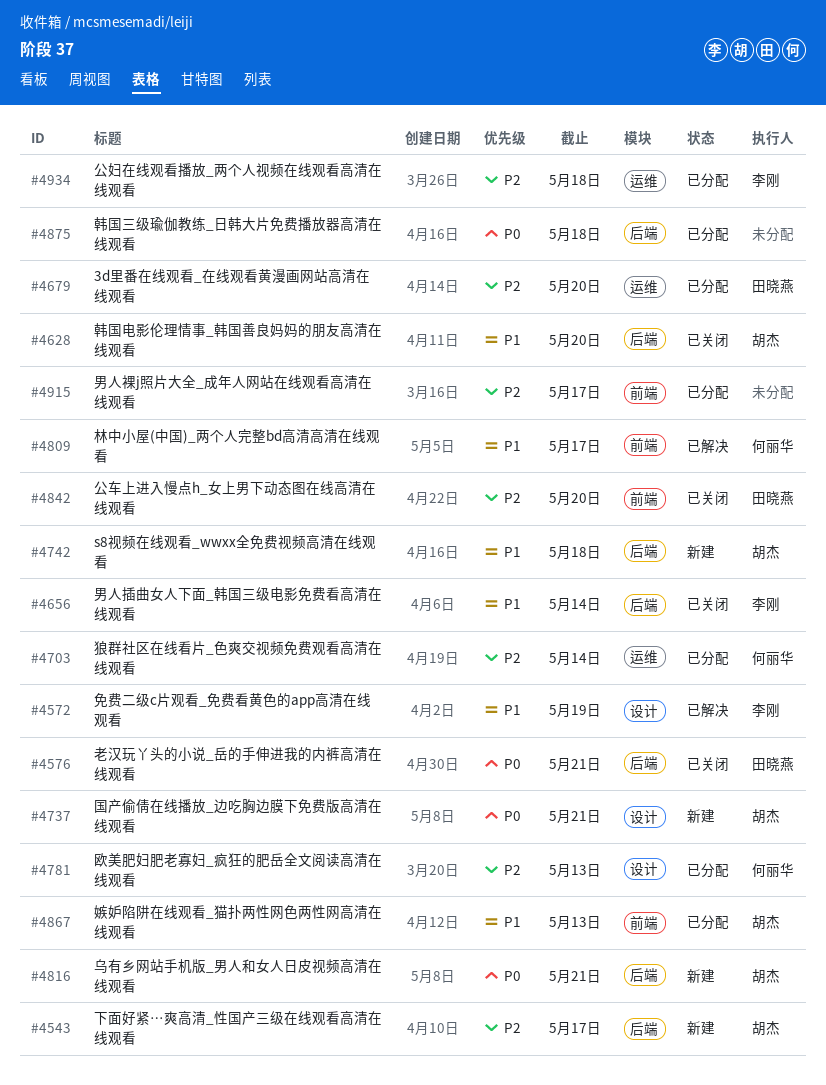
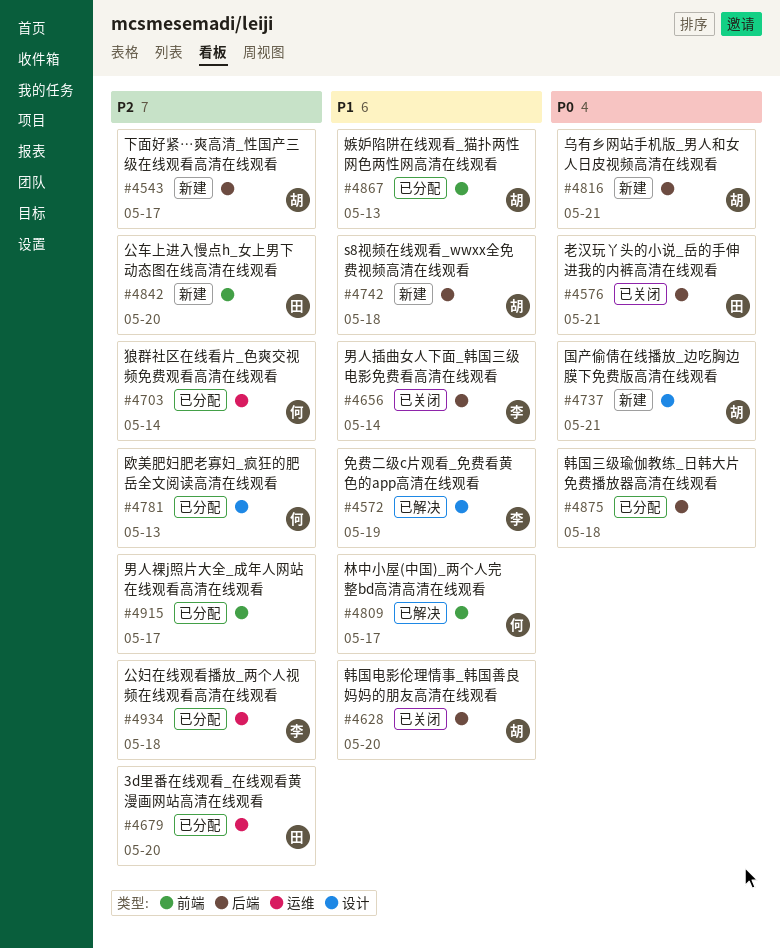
#4842, status: 已关闭 -> 新建

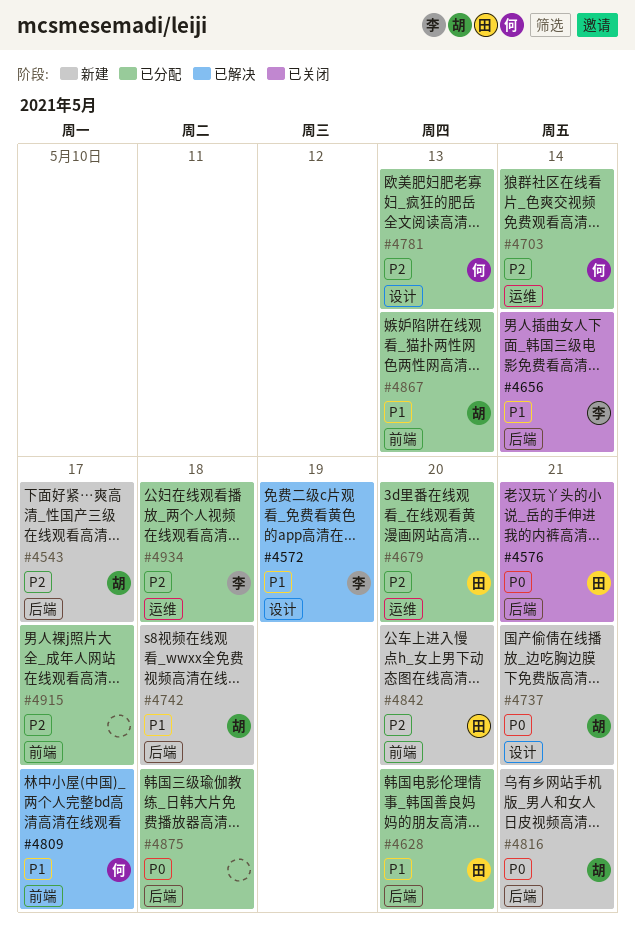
#4628, status: 已关闭 -> 已分配
#4628, owner: 胡 -> 田

